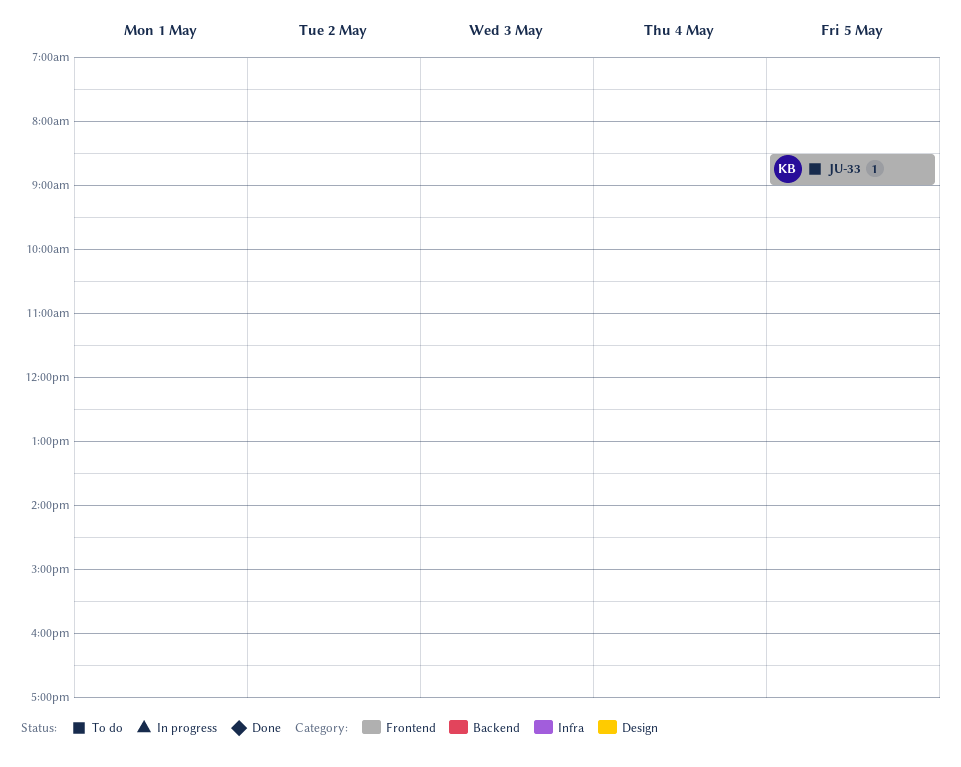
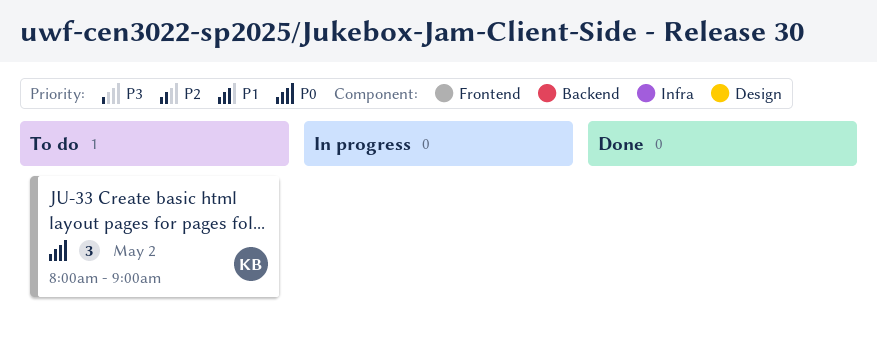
JU-33, estimate: 1 -> 3
JU-33, day: May 5 -> May 2
JU-33, begins: 08:30 -> 08:00

